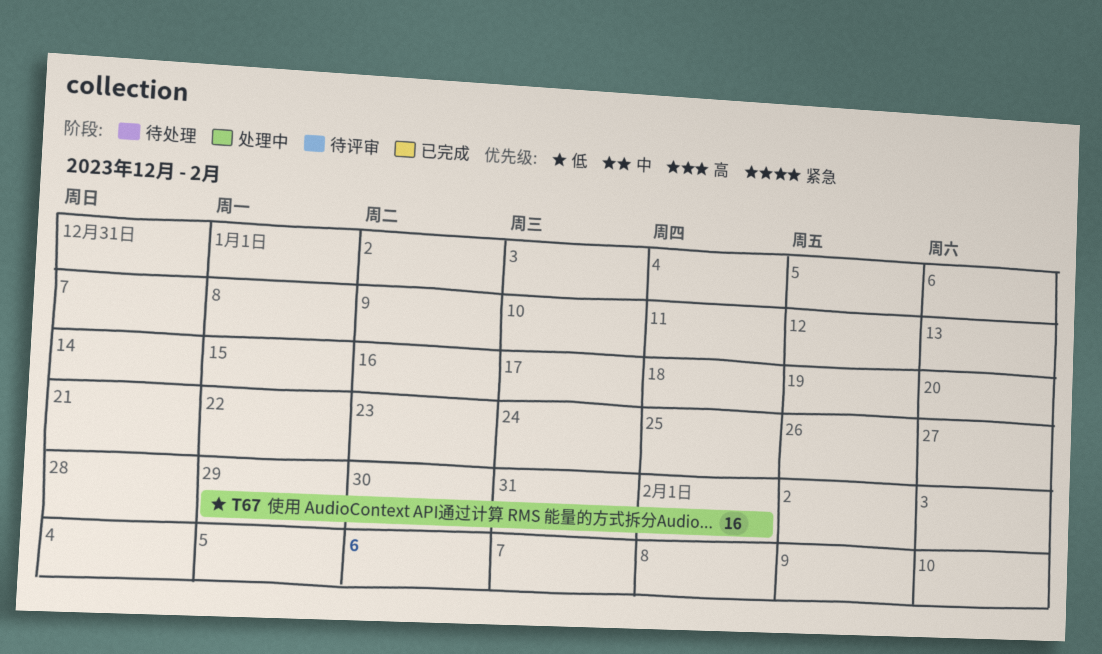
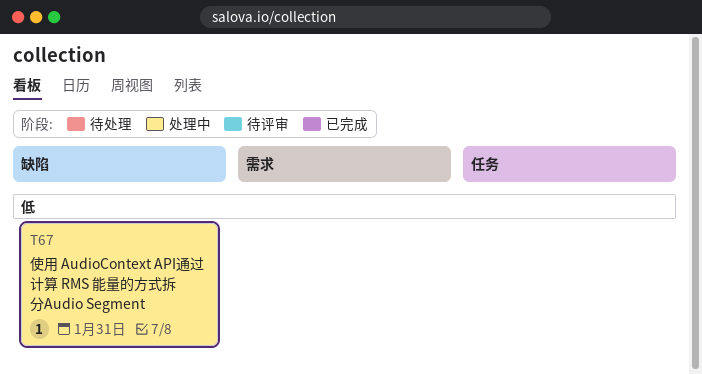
T67, estimate: 16 -> 1
T67, due: Feb 1 -> Jan 31

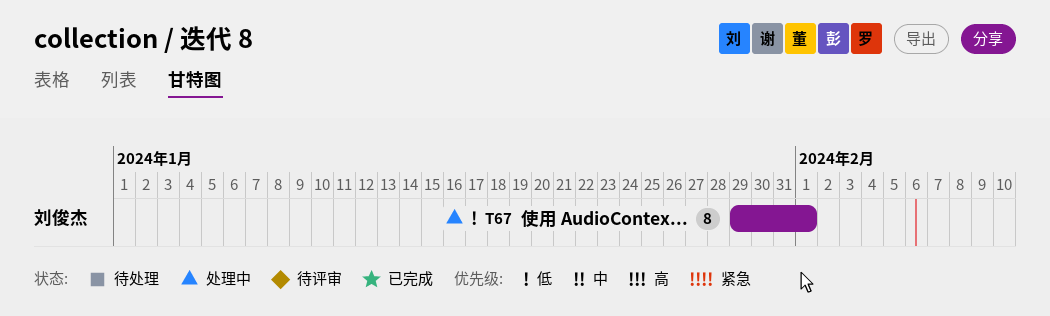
T67, estimate: 1 -> 8
T67, due: Jan 31 -> Feb 1

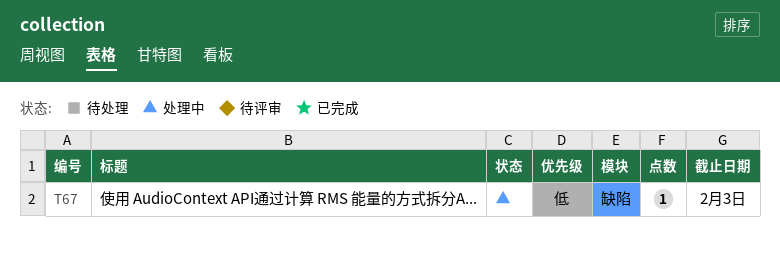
T67, estimate: 8 -> 1
T67, due: Feb 1 -> Feb 3

